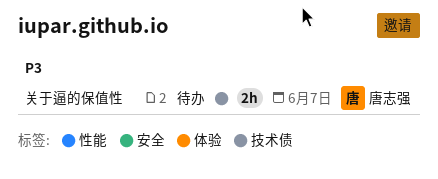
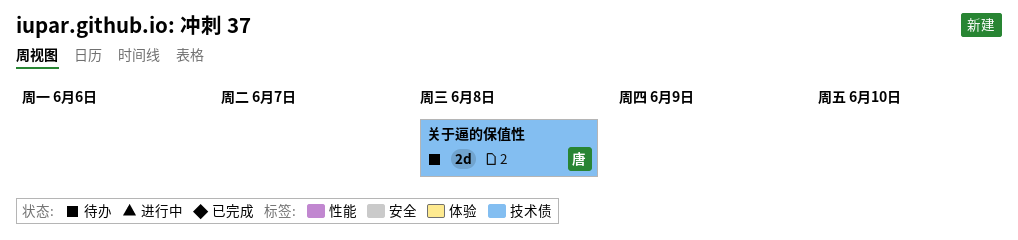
关于逼的保值性, estimate: 2h -> 2d
关于逼的保值性, due: Jun 7 -> Jun 8

